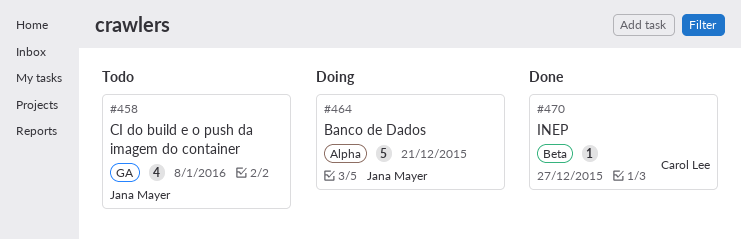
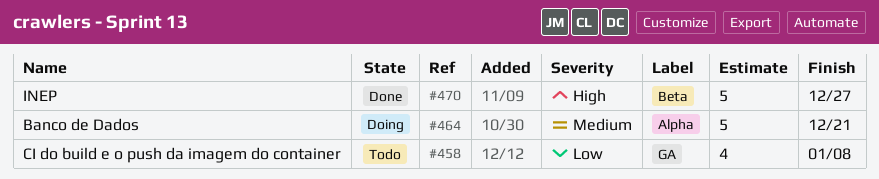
#470, estimate: 1 -> 5

